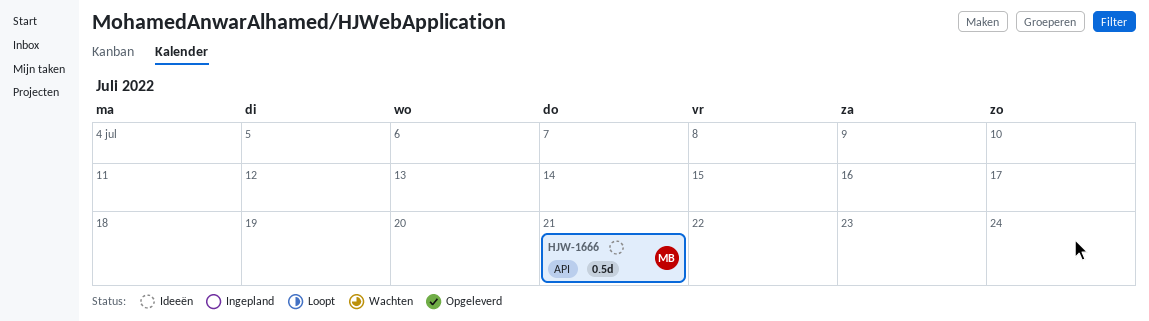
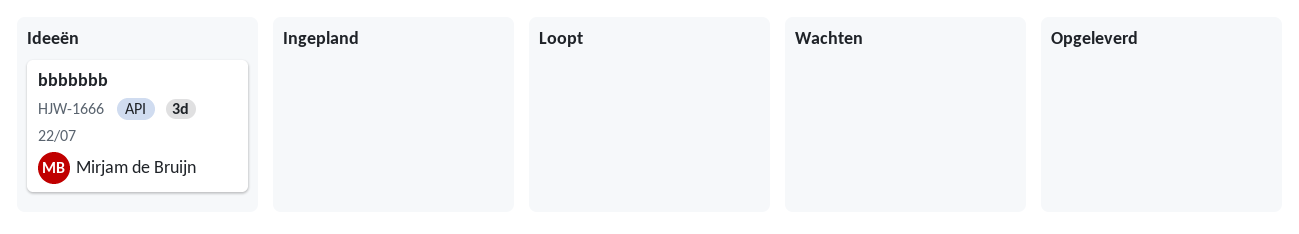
HJW-1666, estimate: 0.5d -> 3d
HJW-1666, due: Jul 21 -> Jul 22

